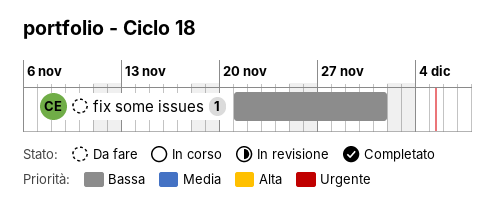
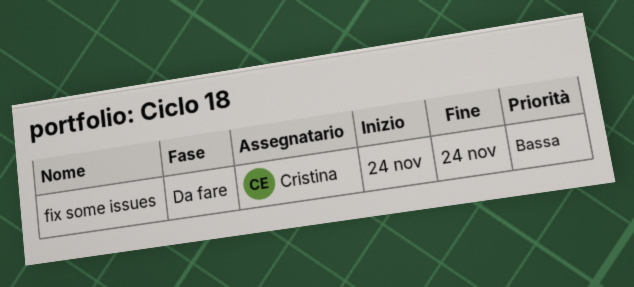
fix some issues, start: Nov 21 -> Nov 24
fix some issues, due: Dec 1 -> Nov 24

